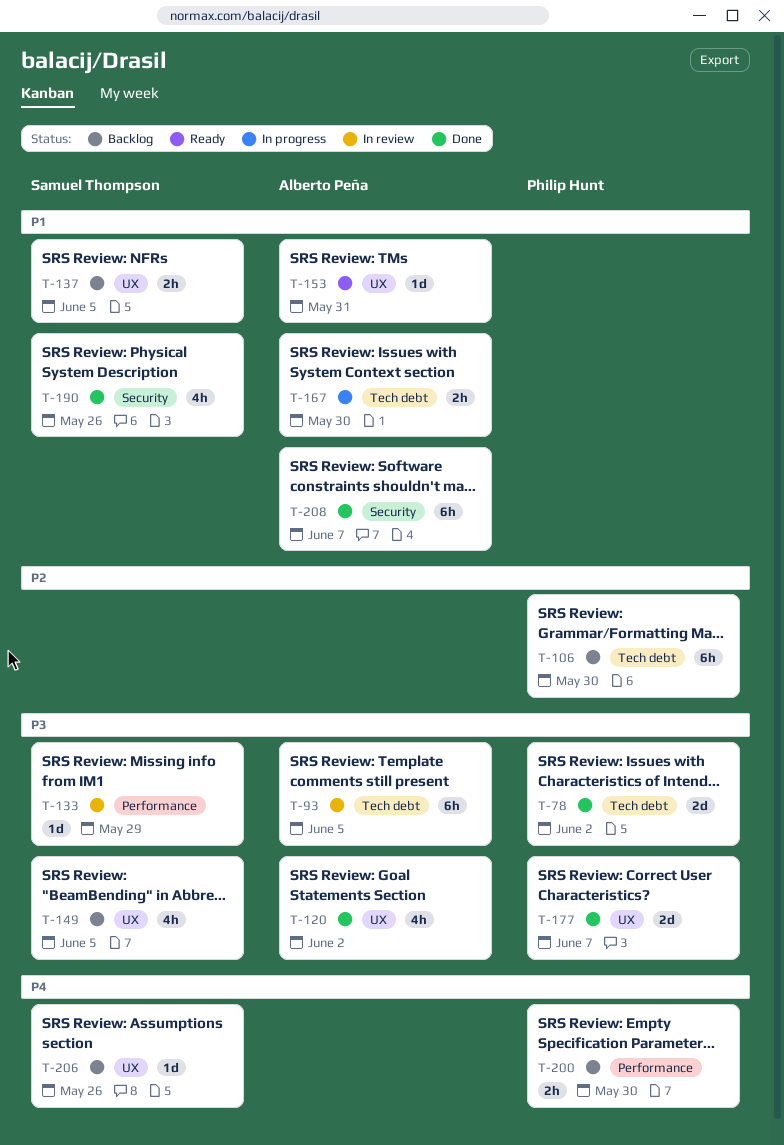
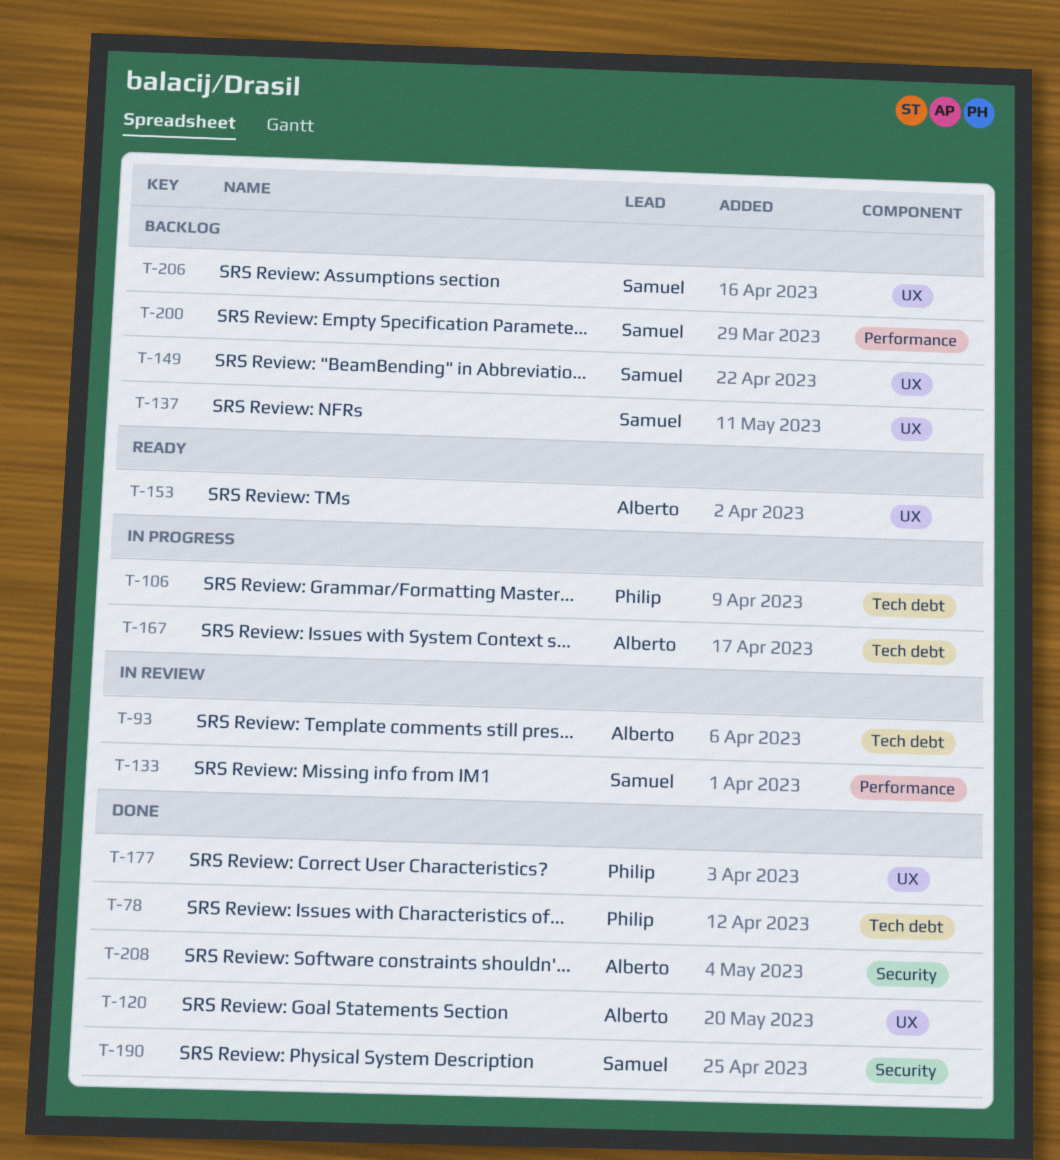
T-106, status: Backlog -> In progress
T-200, owner: Philip Hunt -> Samuel Thompson

